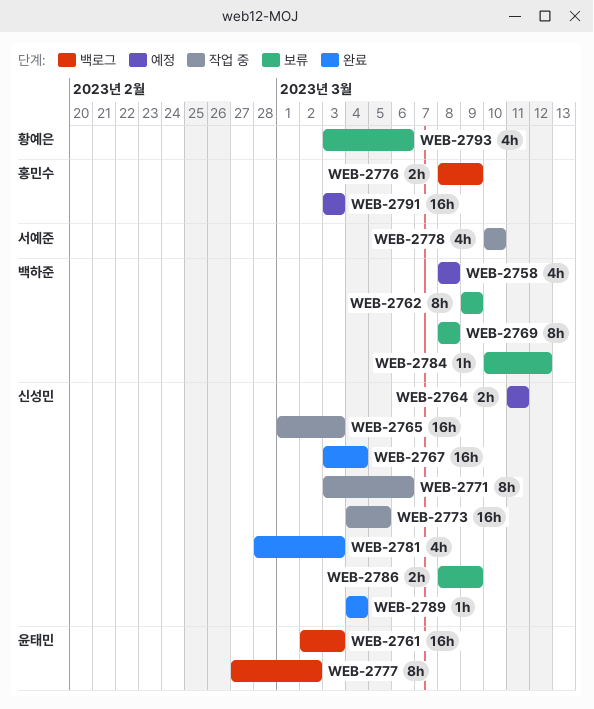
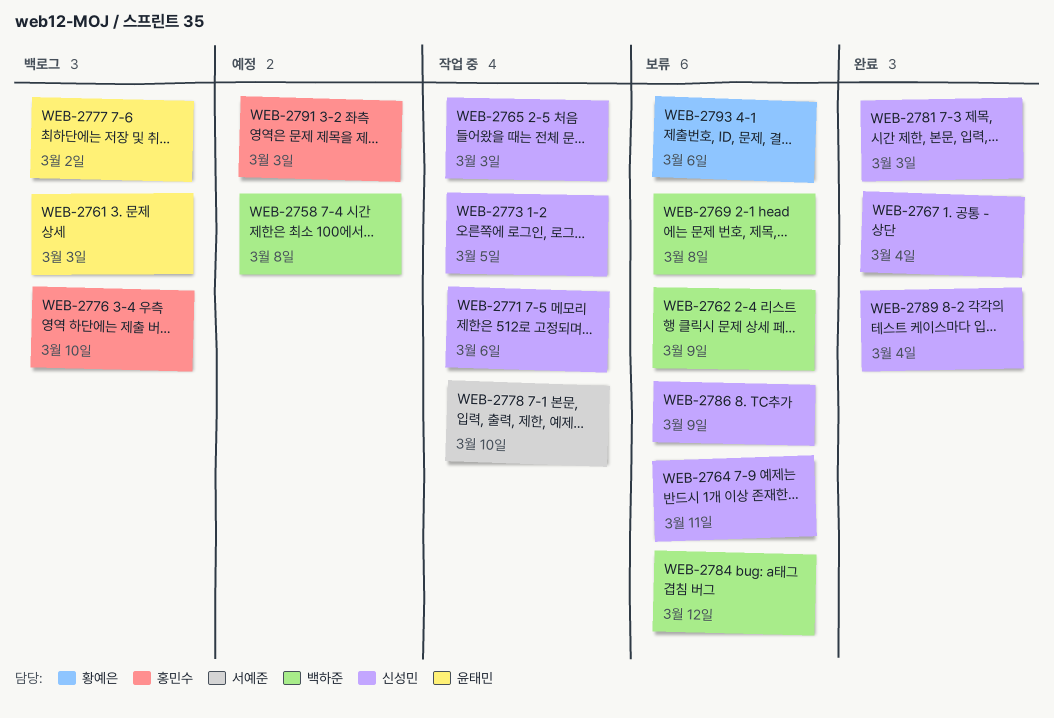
WEB-2764, status: 예정 -> 보류
WEB-2776, due: Mar 9 -> Mar 10

